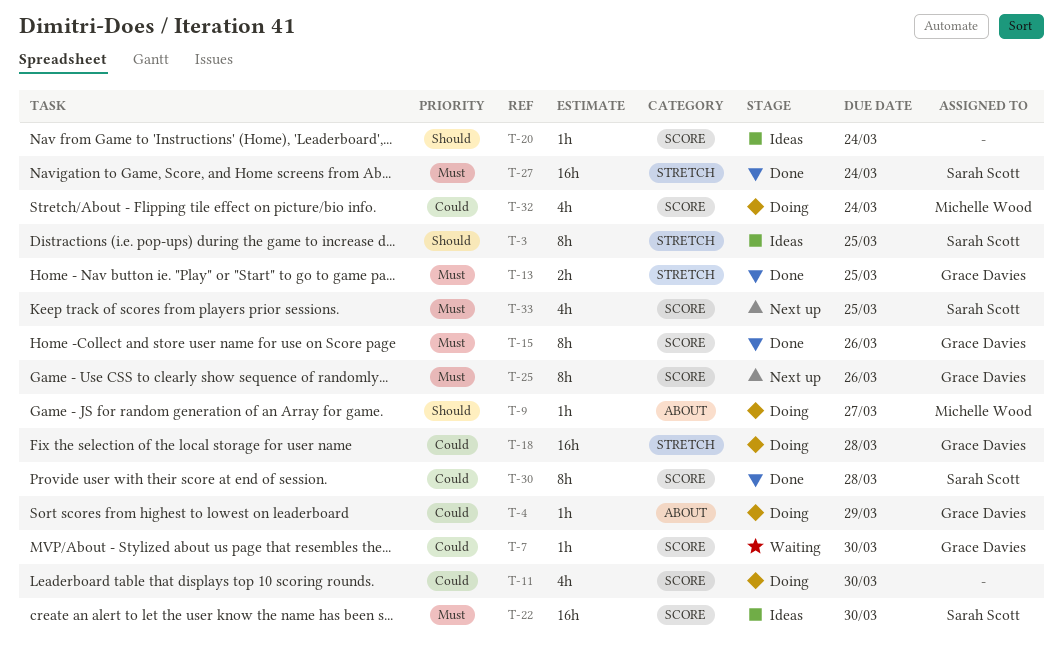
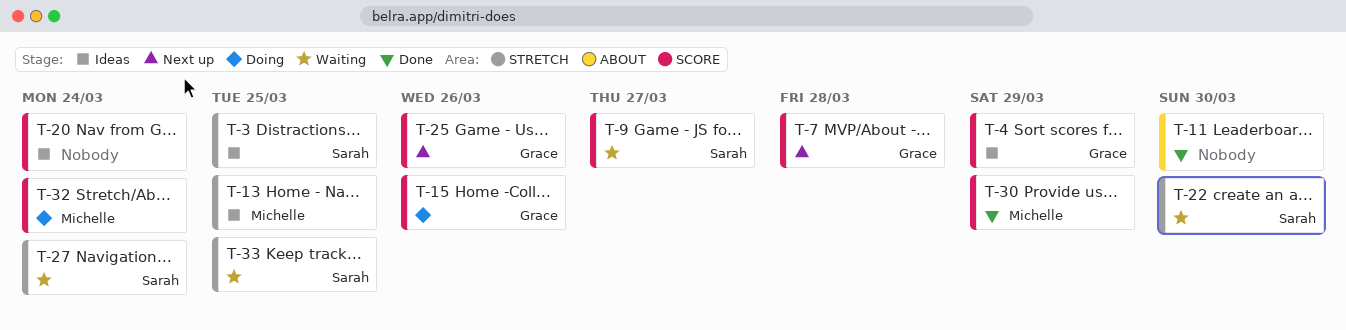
T-4, status: Doing -> Ideas
T-4, label: ABOUT -> SCORE
T-7, status: Waiting -> Next up
T-7, due: Mar 30 -> Mar 28
T-9, status: Doing -> Waiting
T-9, owner: Michelle Wood -> Sarah Scott
T-9, label: ABOUT -> SCORE
T-11, status: Doing -> Done
T-11, label: SCORE -> ABOUT
T-13, status: Done -> Ideas
T-13, owner: Grace Davies -> Michelle Wood
T-15, status: Done -> Doing
T-18: present -> none
T-22, status: Ideas -> Waiting
T-22, label: SCORE -> STRETCH
T-27, status: Done -> Waiting
T-30, owner: Sarah Scott -> Michelle Wood
T-30, due: Mar 28 -> Mar 29
T-33, status: Next up -> Waiting
T-33, label: SCORE -> STRETCH

